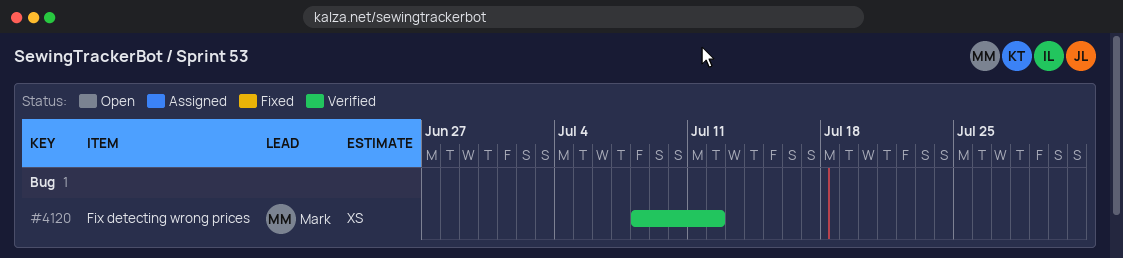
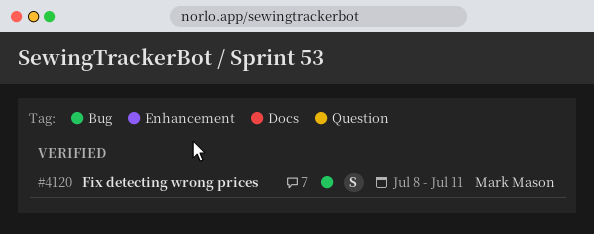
#4120, estimate: XS -> S
#4120, due: Jul 12 -> Jul 11

